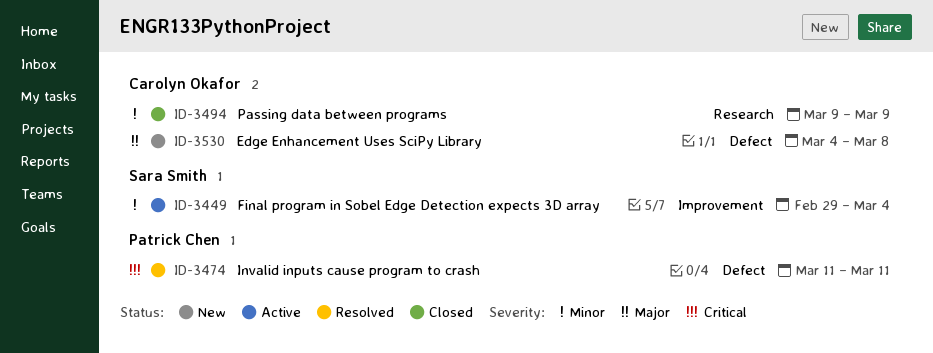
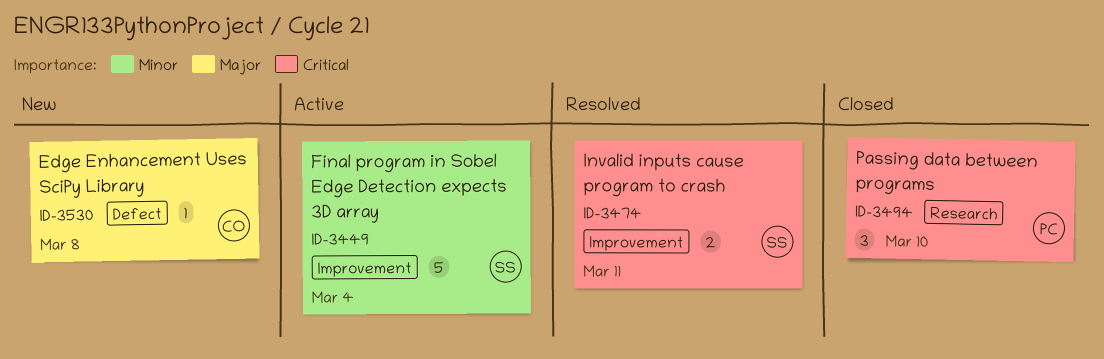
ID-3474, owner: Patrick Chen -> Sara Smith
ID-3474, label: Defect -> Improvement
ID-3494, owner: Carolyn Okafor -> Patrick Chen
ID-3494, priority: Minor -> Critical
ID-3494, due: Mar 9 -> Mar 10

